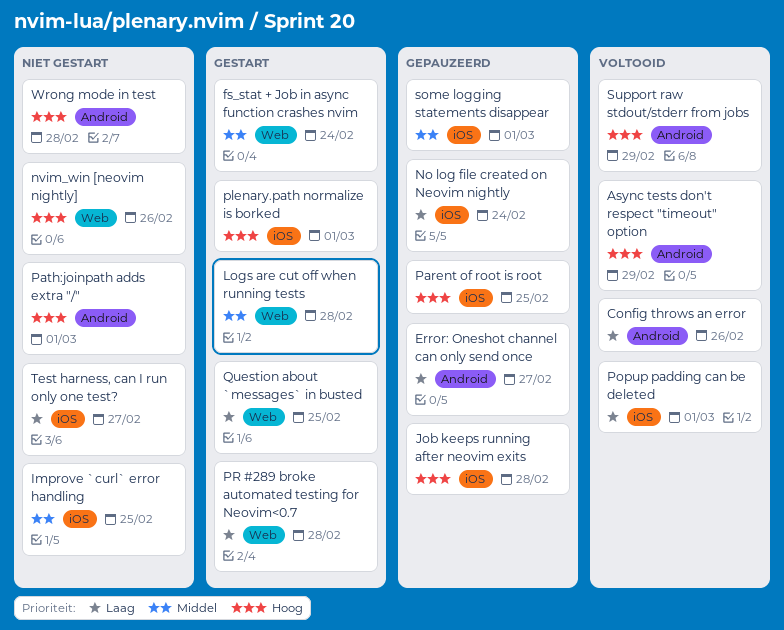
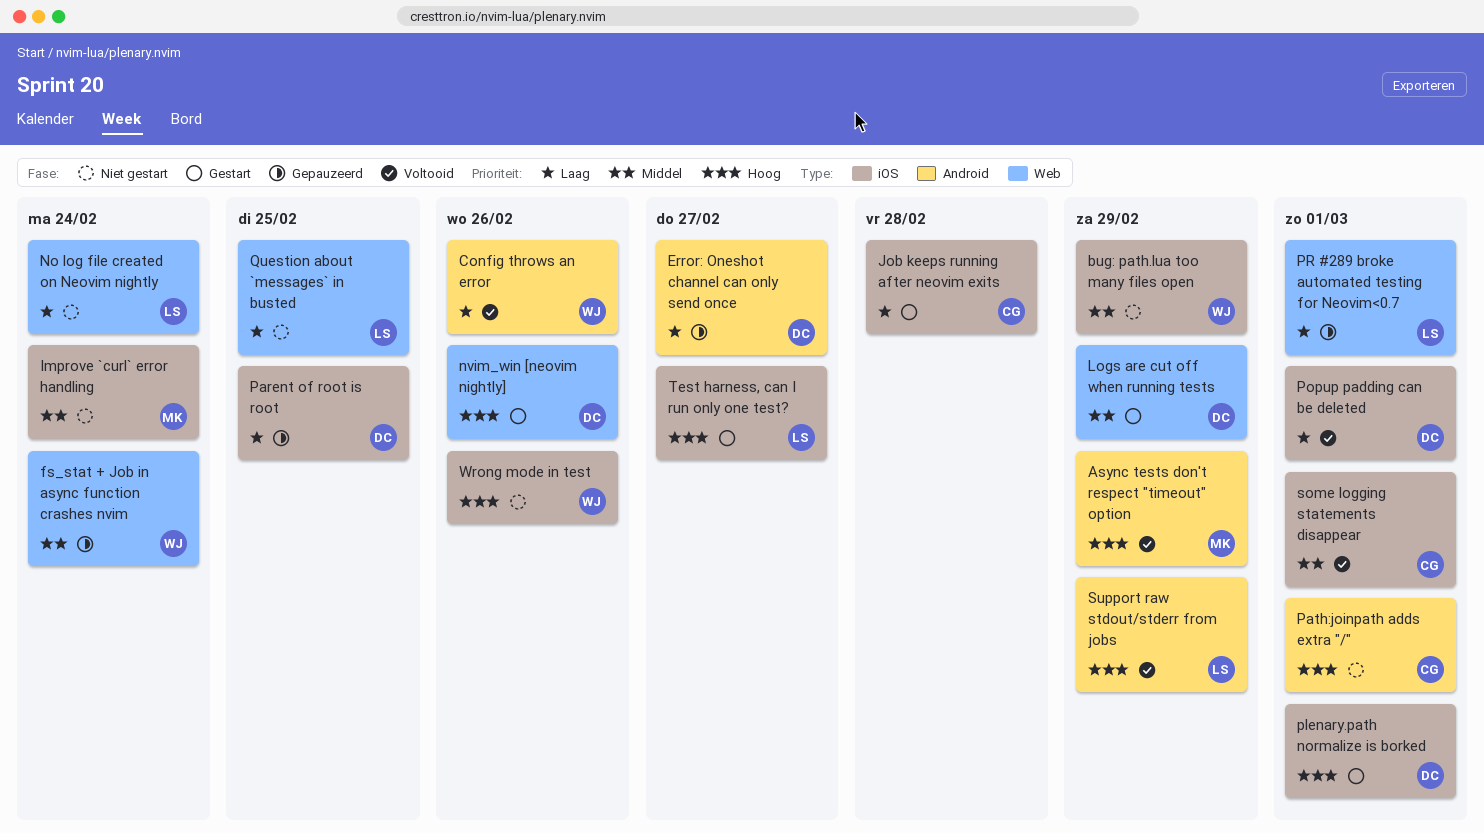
bug: path.lua too many files open: none -> present
fs_stat + Job in async function crashes nvim, status: Gestart -> Gepauzeerd
Improve `curl` error handling, due: Feb 25 -> Feb 24
Job keeps running after neovim exits, status: Gepauzeerd -> Gestart
Job keeps running after neovim exits, priority: Hoog -> Laag
Logs are cut off when running tests, due: Feb 28 -> Feb 29
No log file created on Neovim nightly, status: Gepauzeerd -> Niet gestart
No log file created on Neovim nightly, label: iOS -> Web
nvim_win [neovim nightly], status: Niet gestart -> Gestart
Parent of root is root, priority: Hoog -> Laag
PR #289 broke automated testing for Neovim<0.7, status: Gestart -> Gepauzeerd
PR #289 broke automated testing for Neovim<0.7, due: Feb 28 -> Mar 1
Question about `messages` in busted, status: Gestart -> Niet gestart
some logging statements disappear, status: Gepauzeerd -> Voltooid
Test harness, can I run only one test?, status: Niet gestart -> Gestart
Test harness, can I run only one test?, priority: Laag -> Hoog
Wrong mode in test, label: Android -> iOS
Wrong mode in test, due: Feb 28 -> Feb 26

